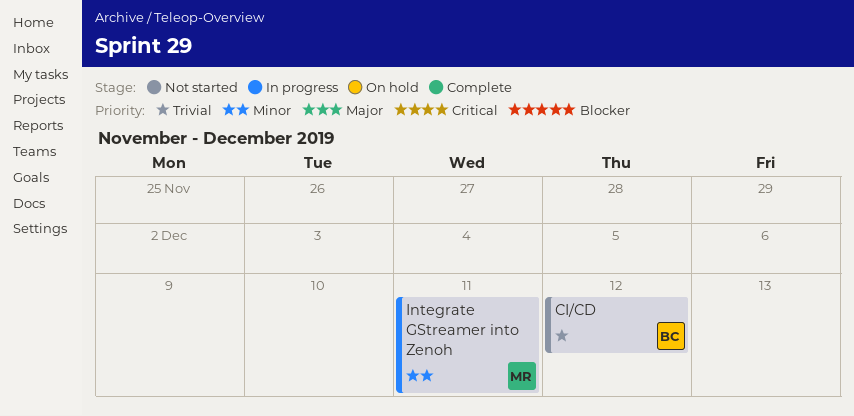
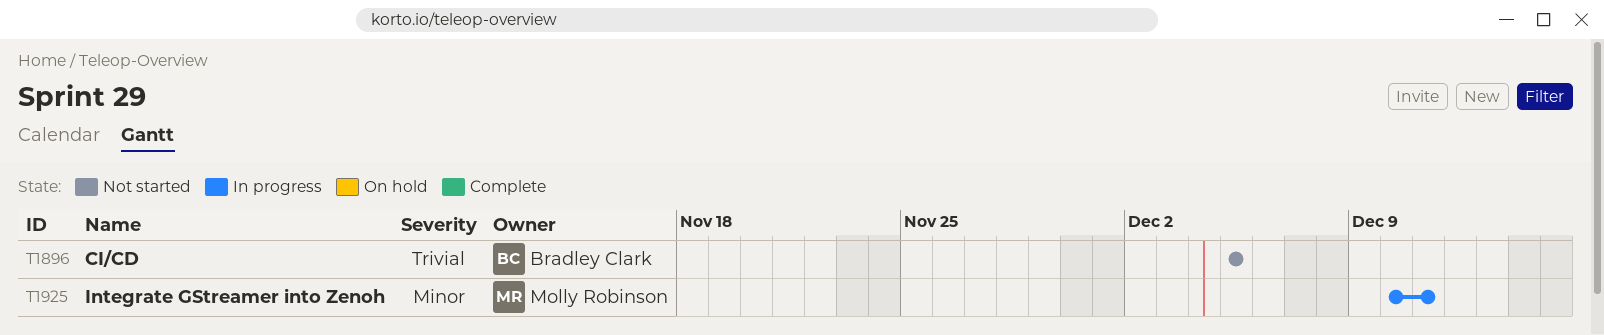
CI/CD, due: Dec 12 -> Dec 5

